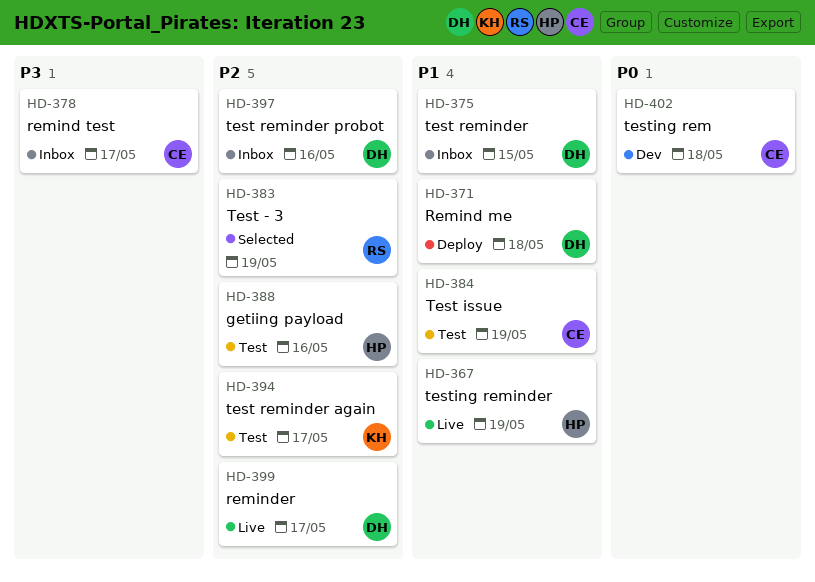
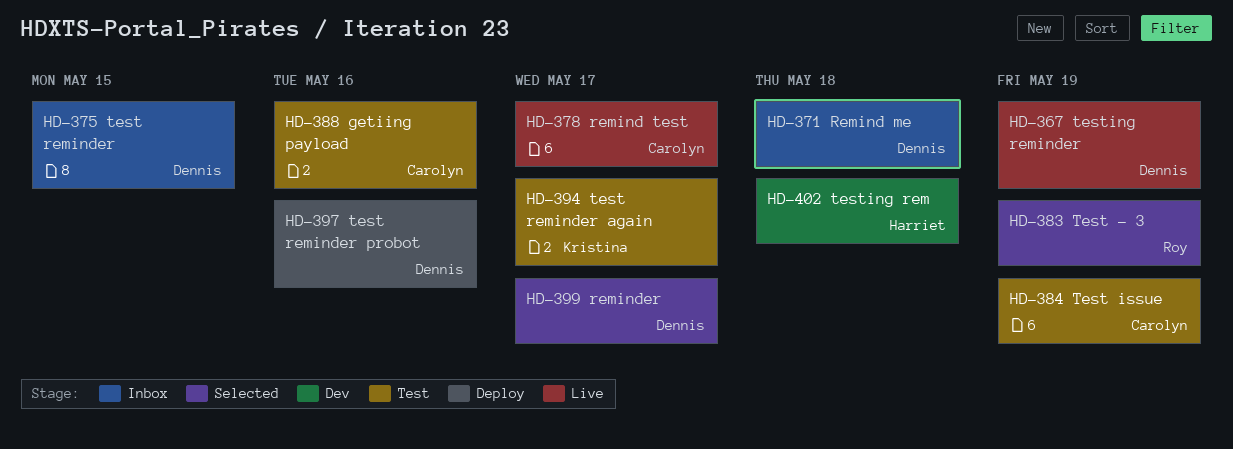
HD-367, owner: Harriet -> Dennis
HD-371, status: Deploy -> Inbox
HD-378, status: Inbox -> Live
HD-388, owner: Harriet -> Carolyn
HD-397, status: Inbox -> Deploy
HD-399, status: Live -> Selected
HD-402, owner: Carolyn -> Harriet

